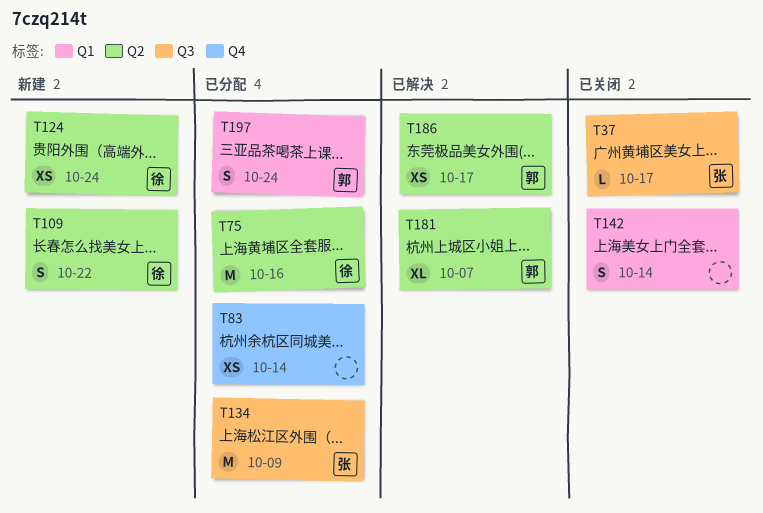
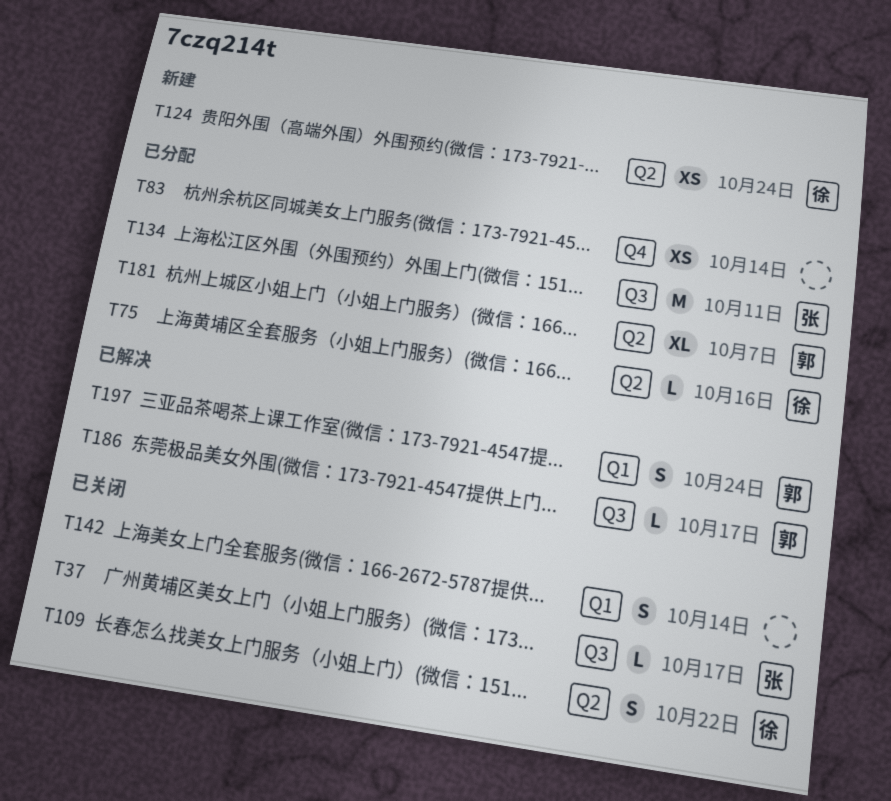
T75, estimate: M -> L
T109, status: 新建 -> 已关闭
T134, due: Oct 9 -> Oct 11
T181, status: 已解决 -> 已分配
T186, label: Q2 -> Q3
T186, estimate: XS -> L
T197, status: 已分配 -> 已解决

